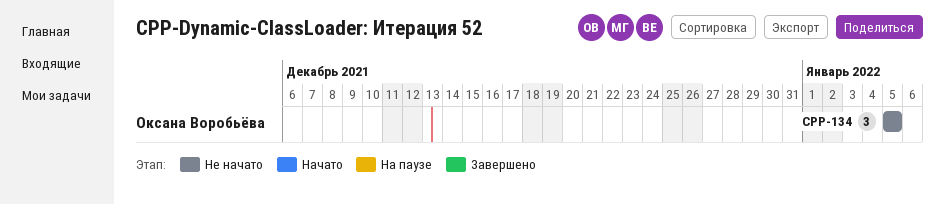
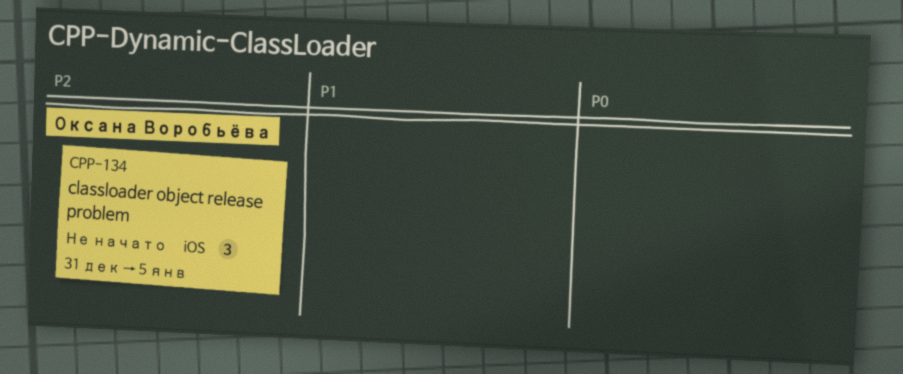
CPP-134, start: Jan 5 -> Dec 31

